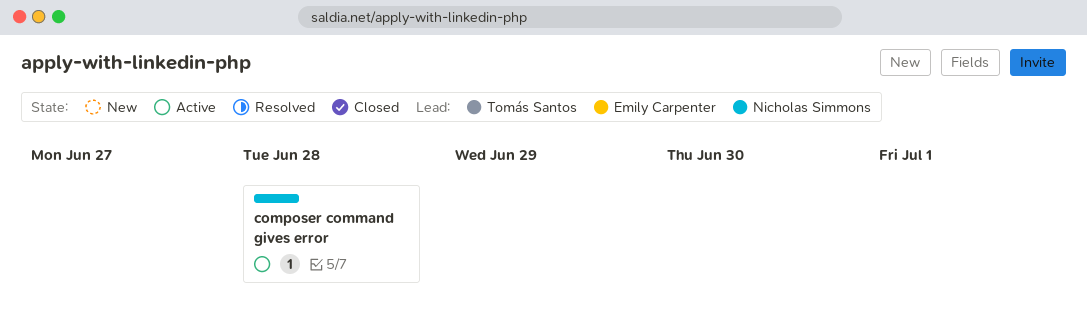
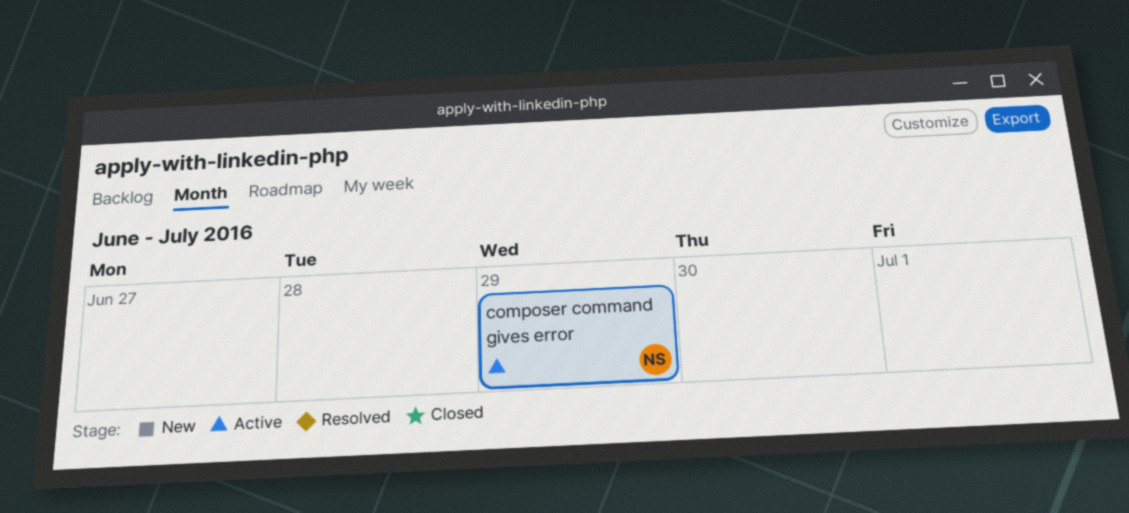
composer command gives error, due: Jun 28 -> Jun 29

